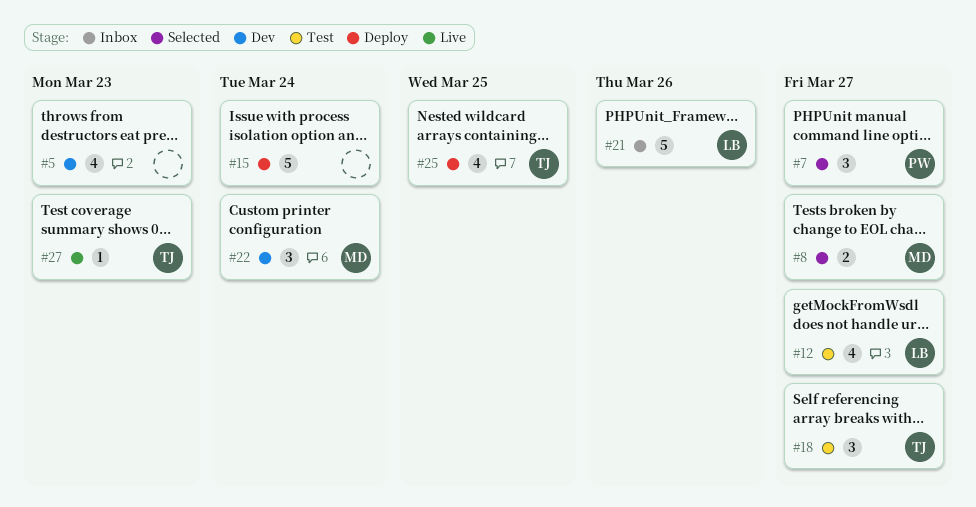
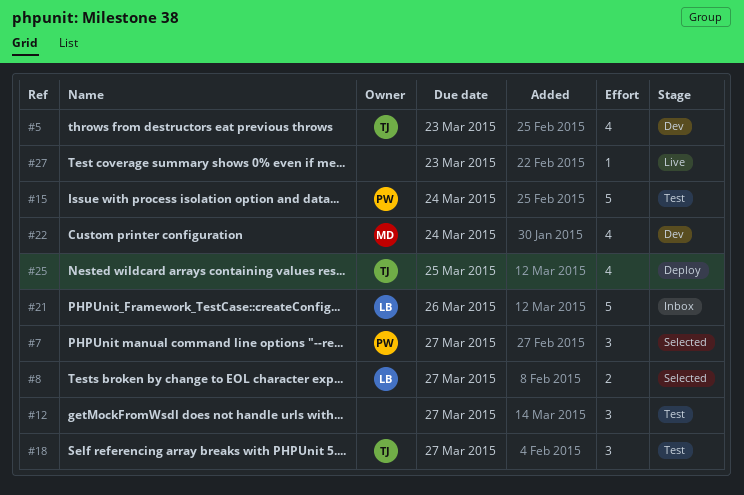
#5, owner: none -> TJ
#8, owner: MD -> LB
#12, owner: LB -> none
#12, estimate: 4 -> 3
#15, status: Deploy -> Test
#15, owner: none -> PW
#22, estimate: 3 -> 4
#27, owner: TJ -> none

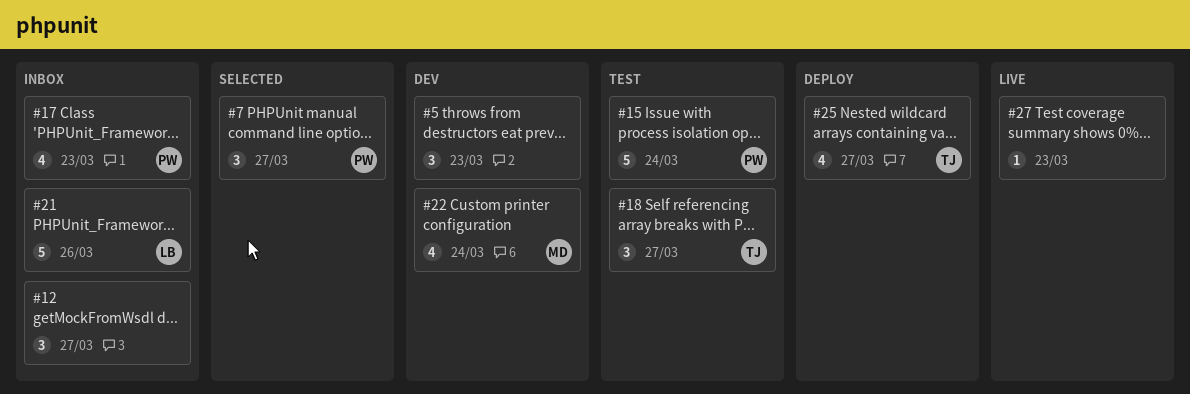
#5, owner: TJ -> none
#5, estimate: 4 -> 3
#8: present -> none
#12, status: Test -> Inbox
#17: none -> present
#25, due: Mar 25 -> Mar 27

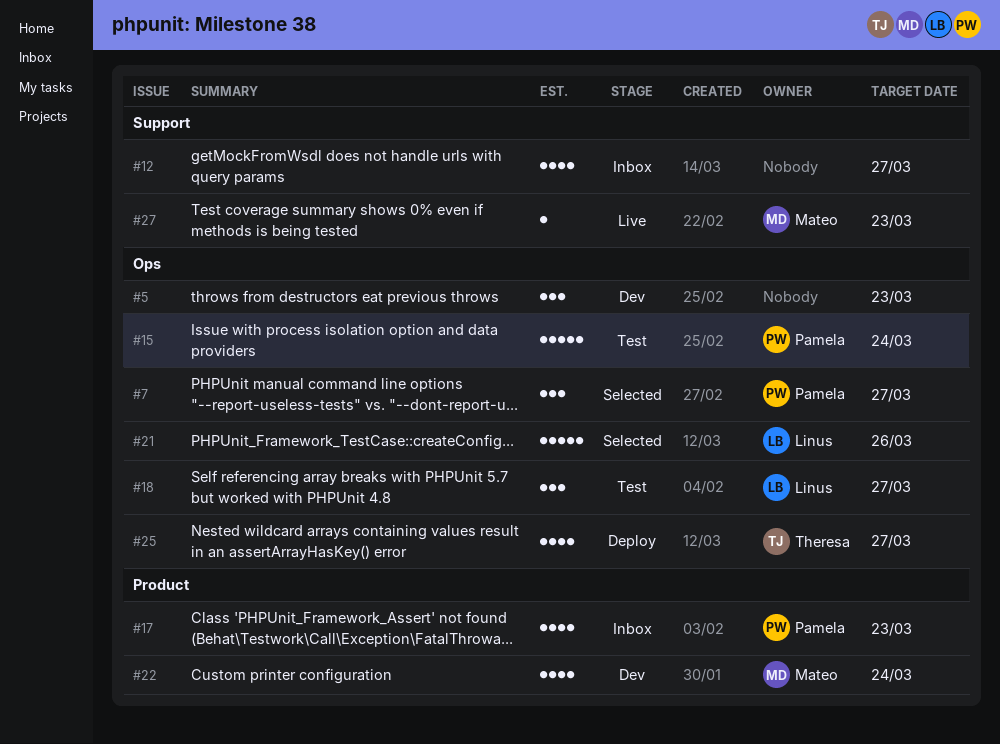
#12, estimate: 3 -> 4
#18, owner: Theresa -> Linus
#21, status: Inbox -> Selected
#27, owner: none -> Mateo

